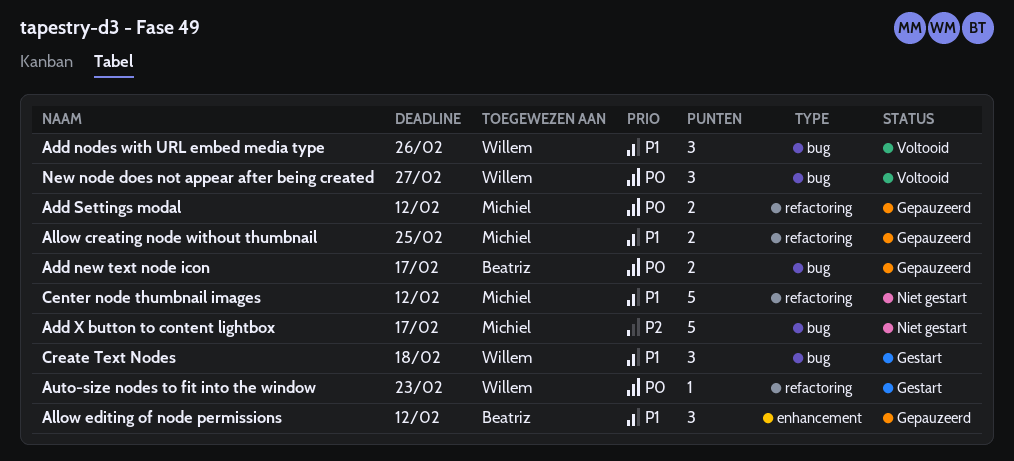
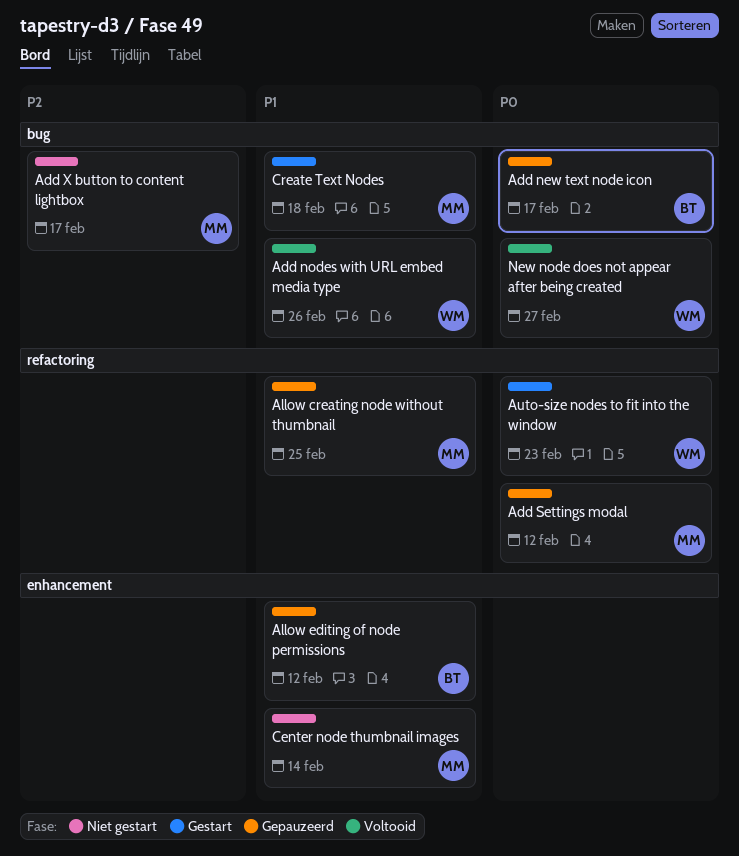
Center node thumbnail images, label: refactoring -> enhancement
Center node thumbnail images, due: Feb 12 -> Feb 14
Create Text Nodes, owner: Willem -> Michiel

